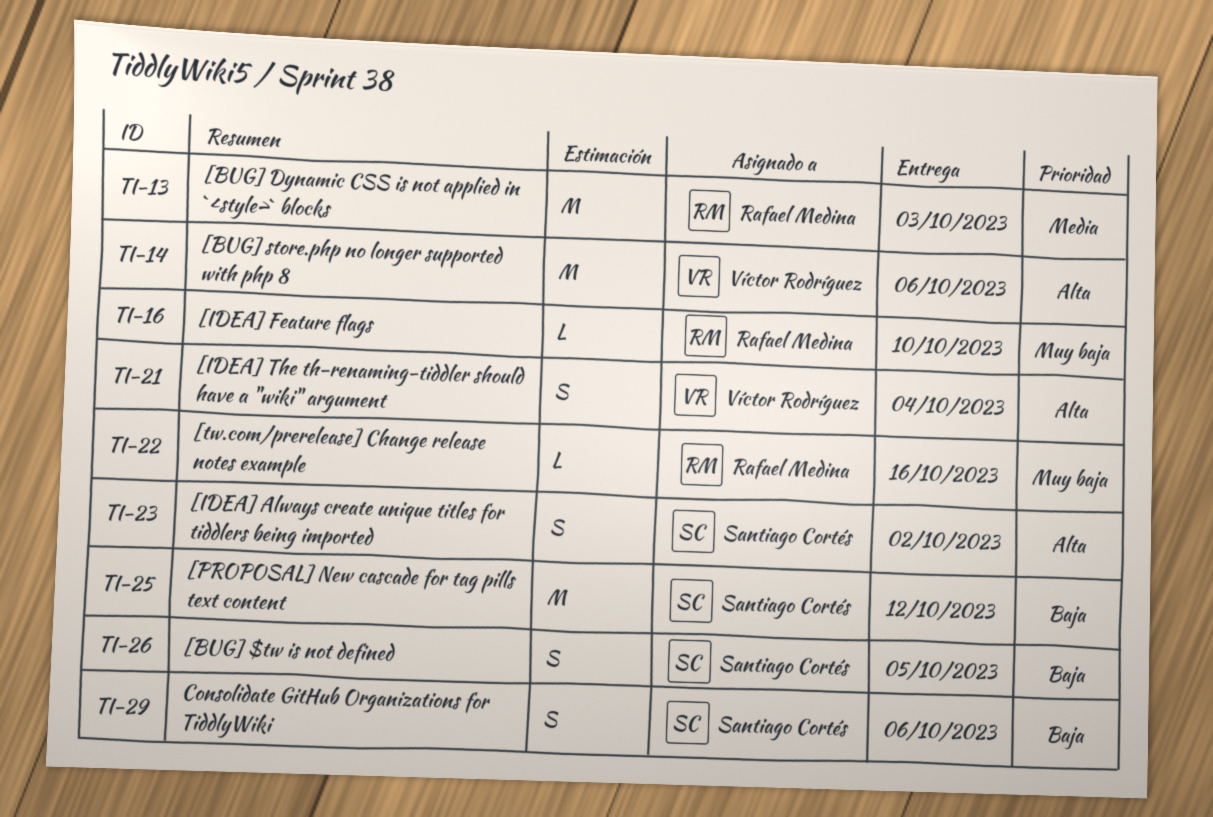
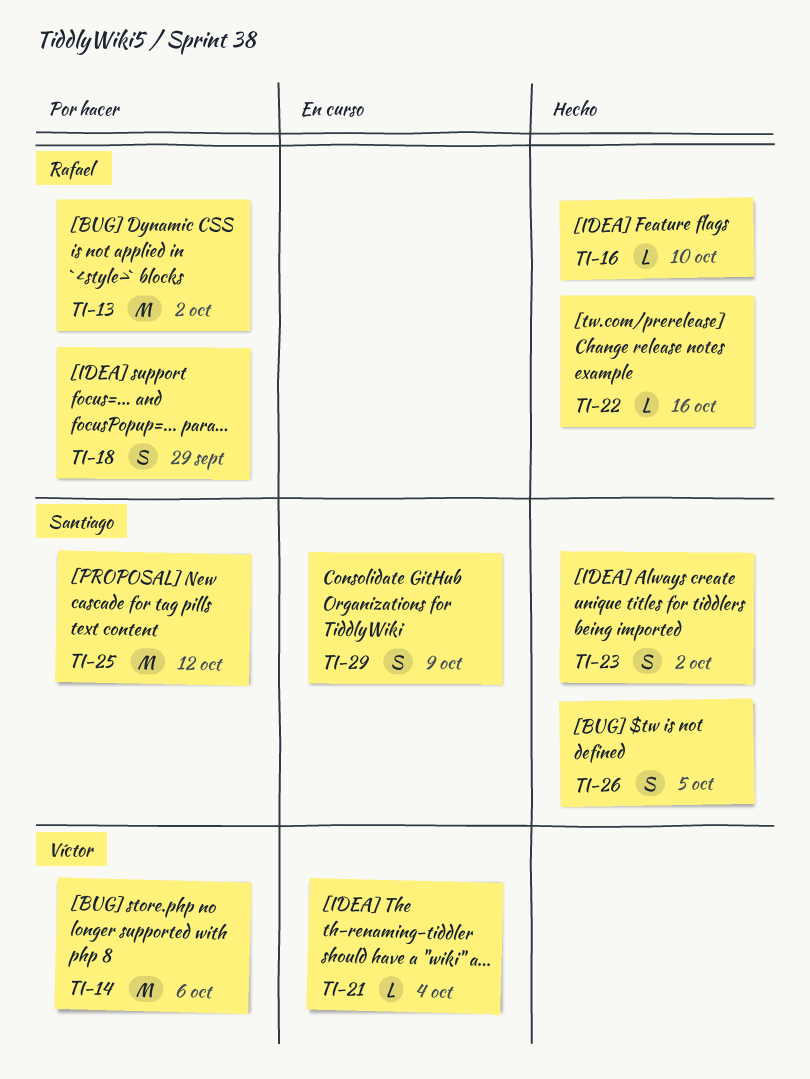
TI-13, due: Oct 3 -> Oct 2
TI-18: none -> present
TI-21, estimate: S -> L
TI-29, due: Oct 6 -> Oct 9

